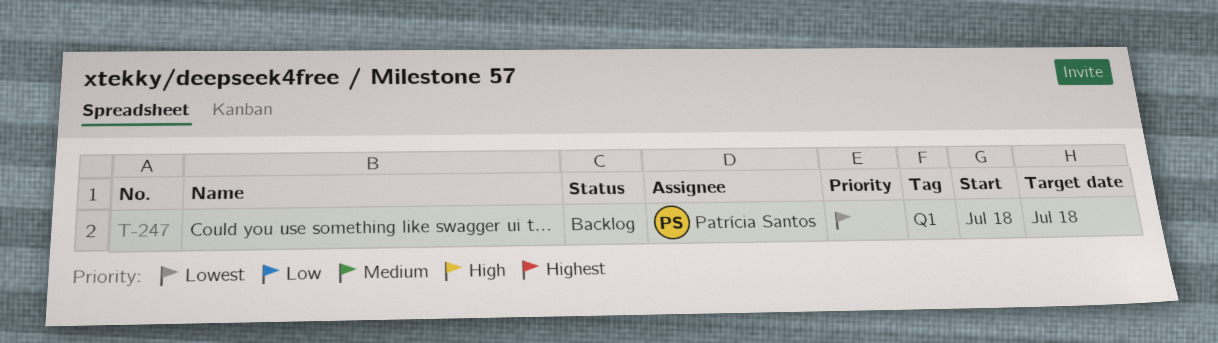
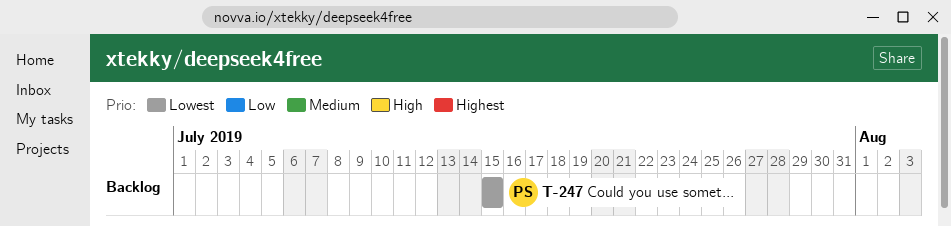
T-247, start: Jul 18 -> Jul 15
T-247, due: Jul 18 -> Jul 15

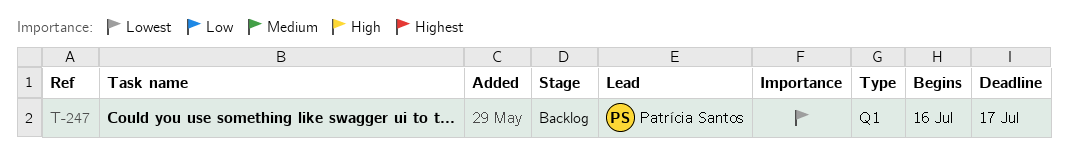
T-247, start: Jul 15 -> Jul 16
T-247, due: Jul 15 -> Jul 17

